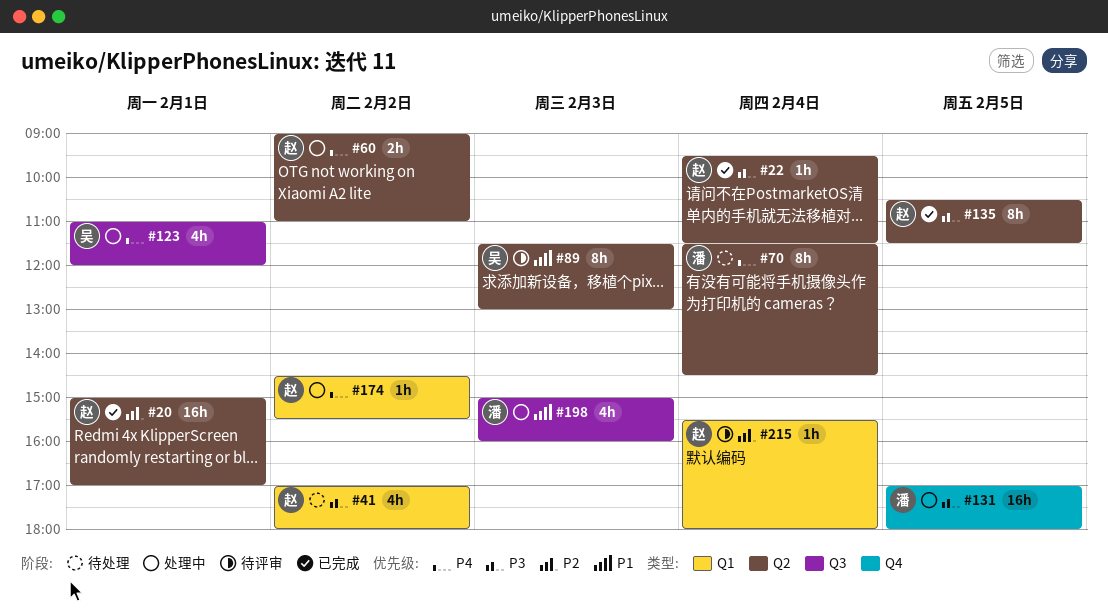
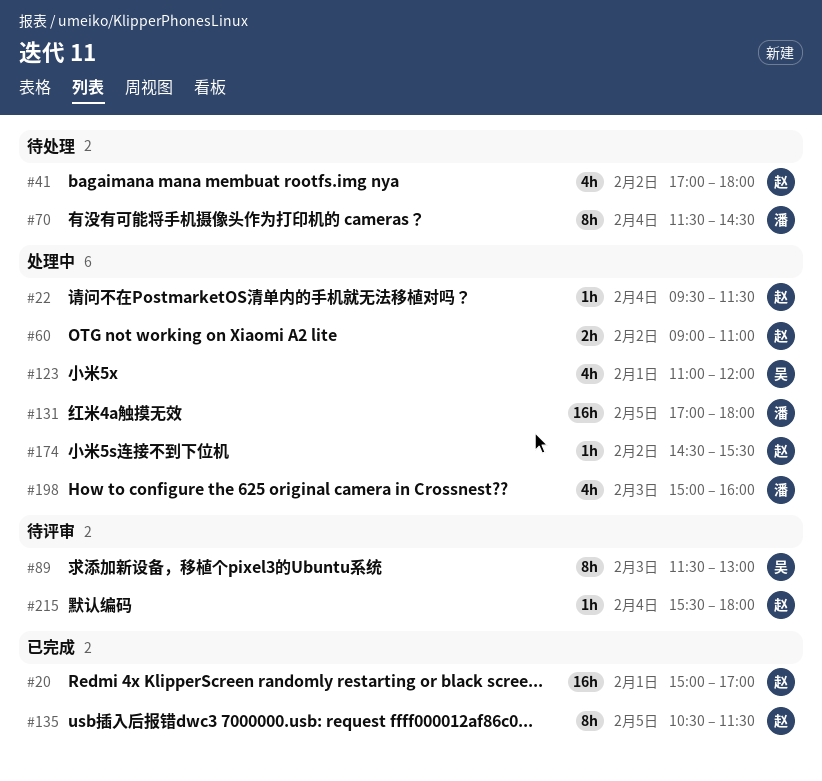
#22, status: 已完成 -> 处理中

